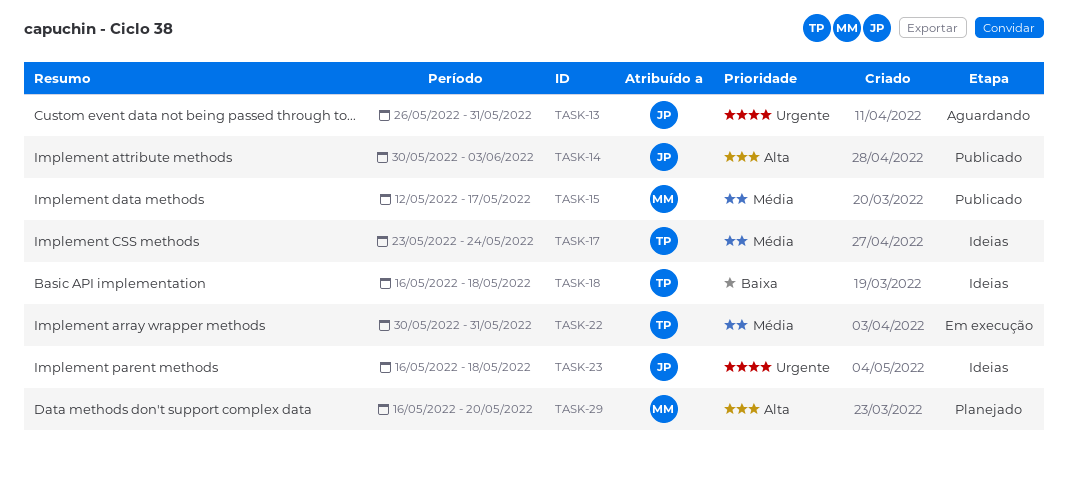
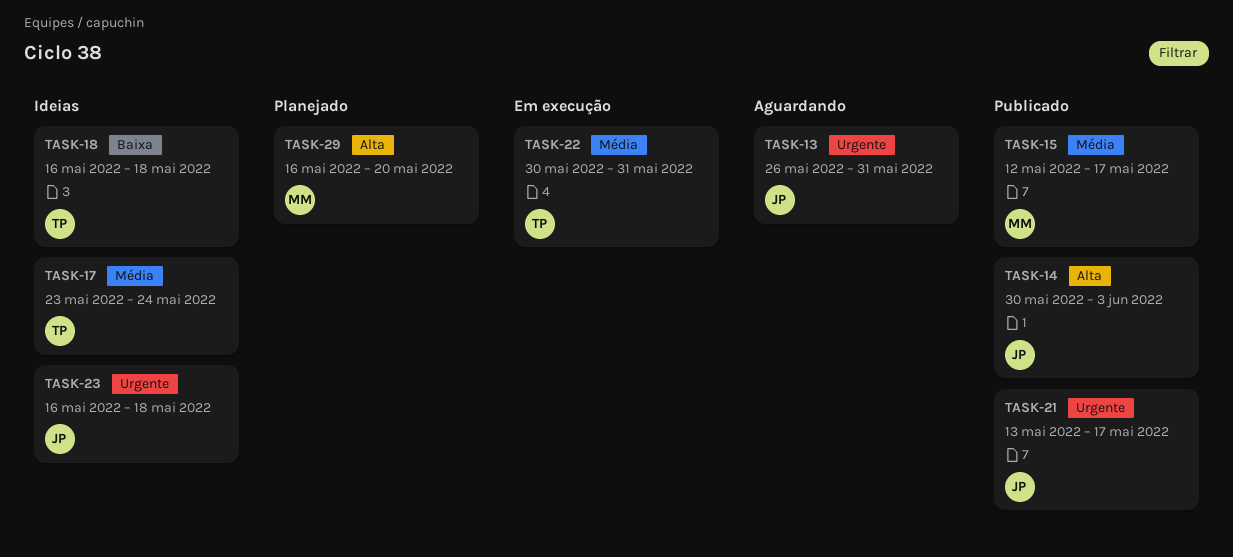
TASK-21: none -> present

